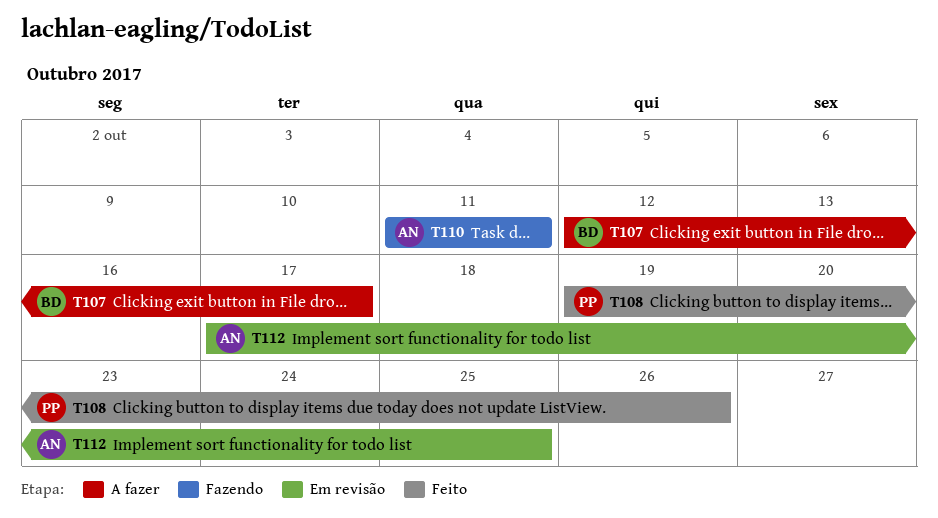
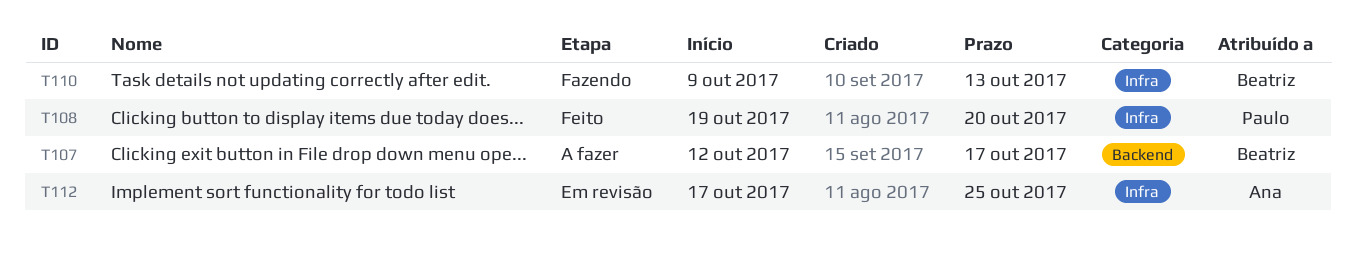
T108, due: Oct 26 -> Oct 20
T110, owner: Ana -> Beatriz
T110, start: Oct 11 -> Oct 9
T110, due: Oct 11 -> Oct 13

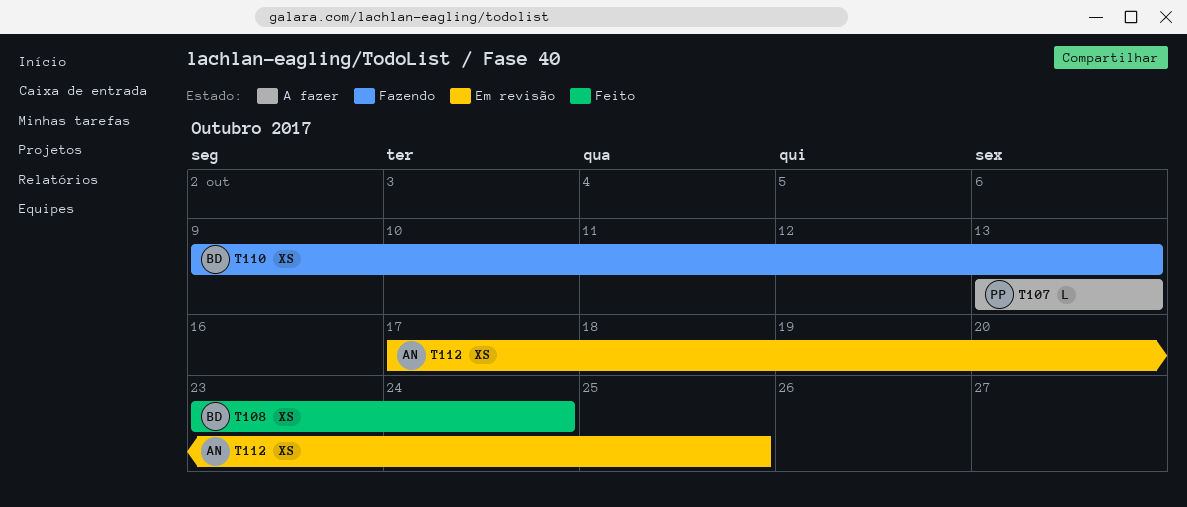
T107, owner: Beatriz -> Paulo
T107, start: Oct 12 -> Oct 13
T107, due: Oct 17 -> Oct 13
T108, owner: Paulo -> Beatriz
T108, start: Oct 19 -> Oct 23
T108, due: Oct 20 -> Oct 24

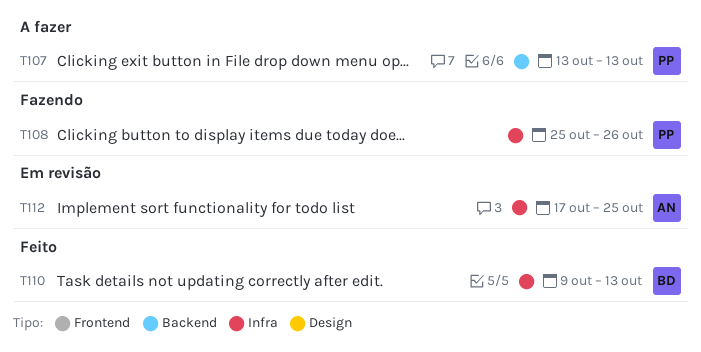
T108, status: Feito -> Fazendo
T108, owner: BD -> PP
T108, start: Oct 23 -> Oct 25
T108, due: Oct 24 -> Oct 26
T110, status: Fazendo -> Feito

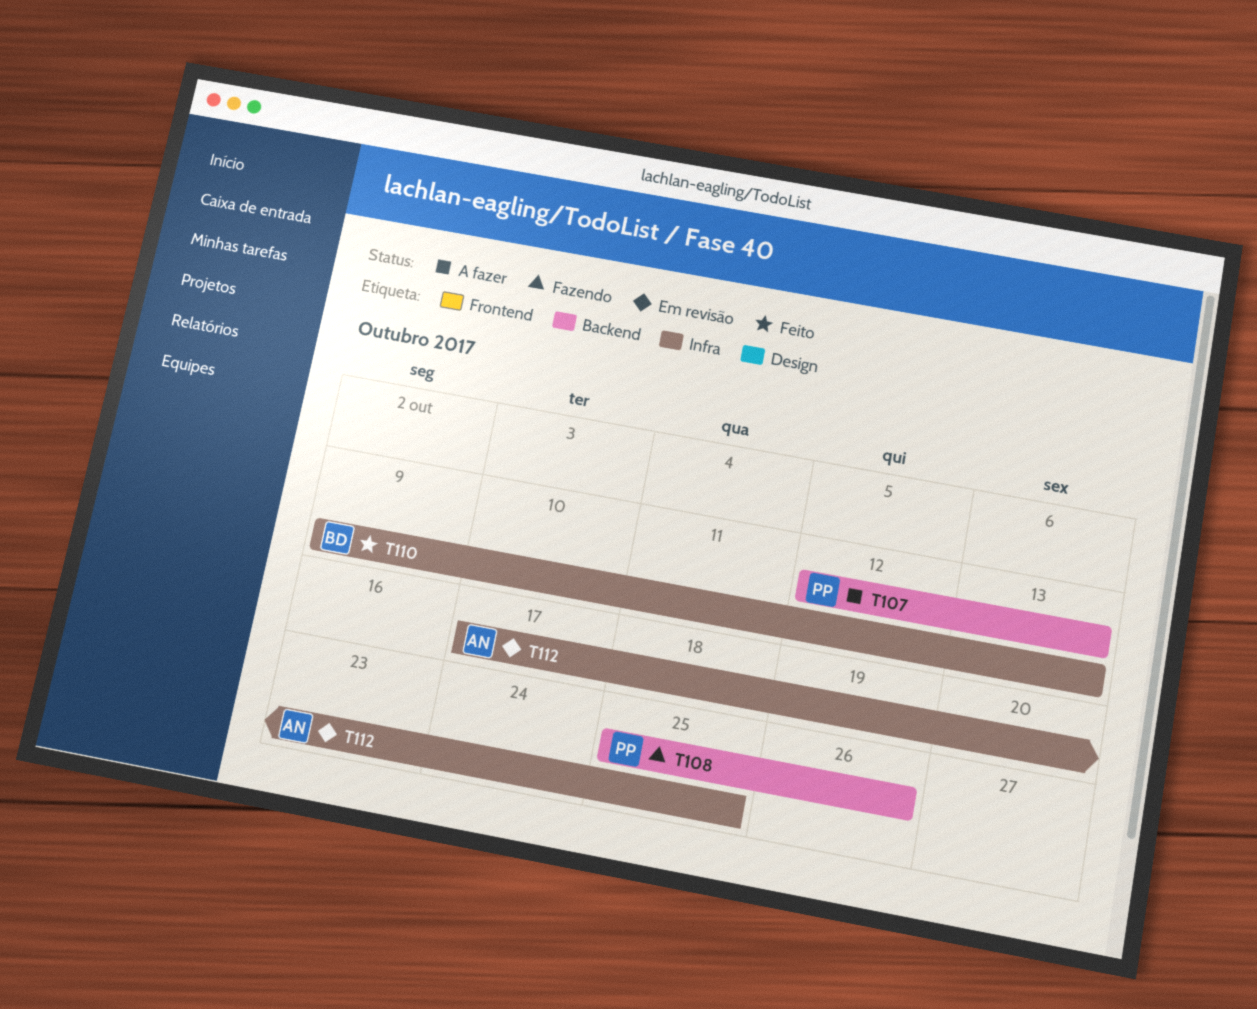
T107, start: Oct 13 -> Oct 12
T108, label: Infra -> Backend

